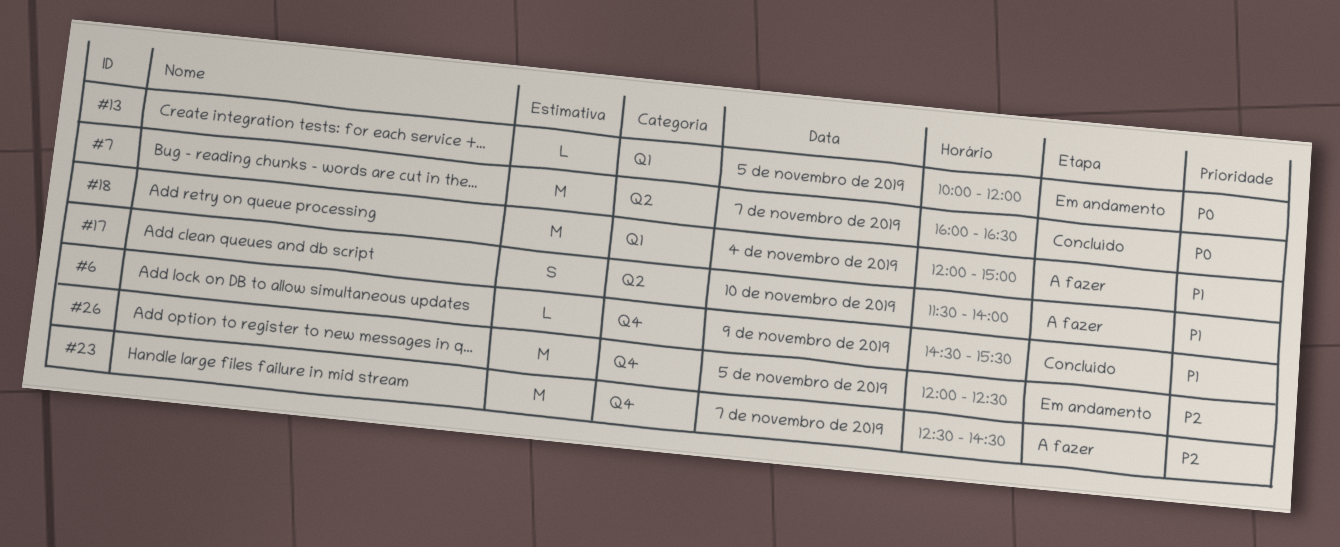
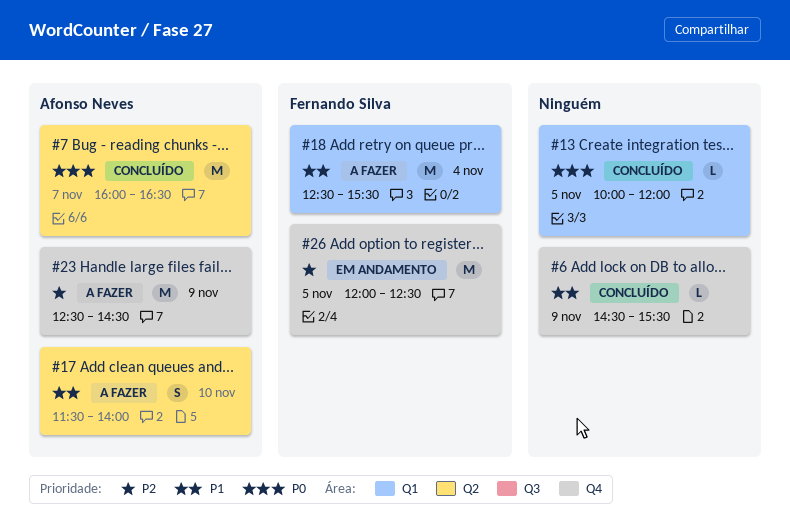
#13, status: Em andamento -> Concluído
#18, begins: 12:00 -> 12:30
#18, ends: 15:00 -> 15:30
#23, day: Nov 7 -> Nov 9

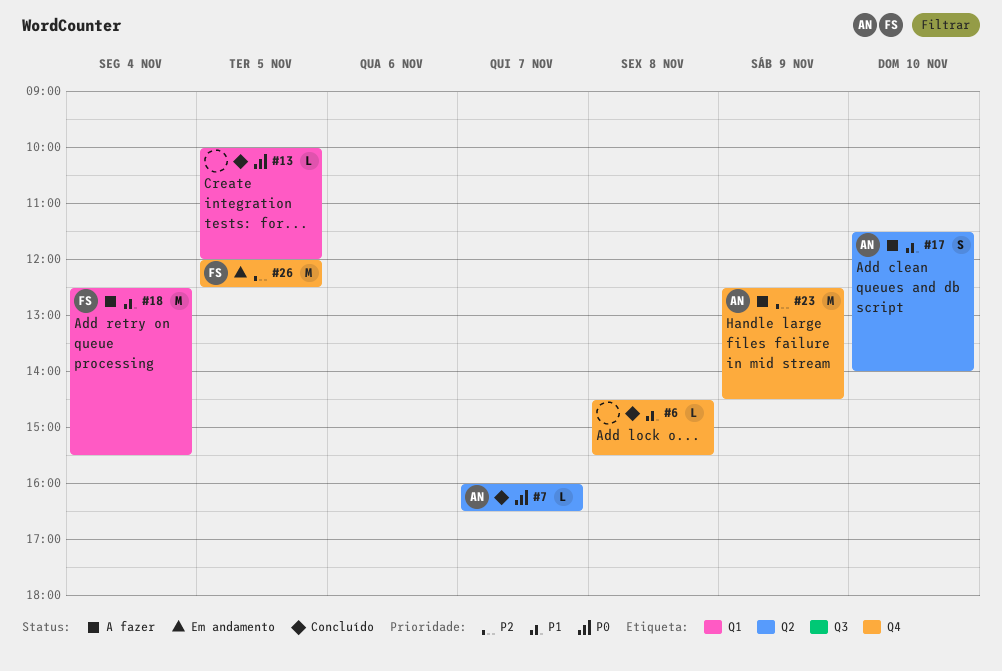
#6, day: Nov 9 -> Nov 8
#7, estimate: M -> L

